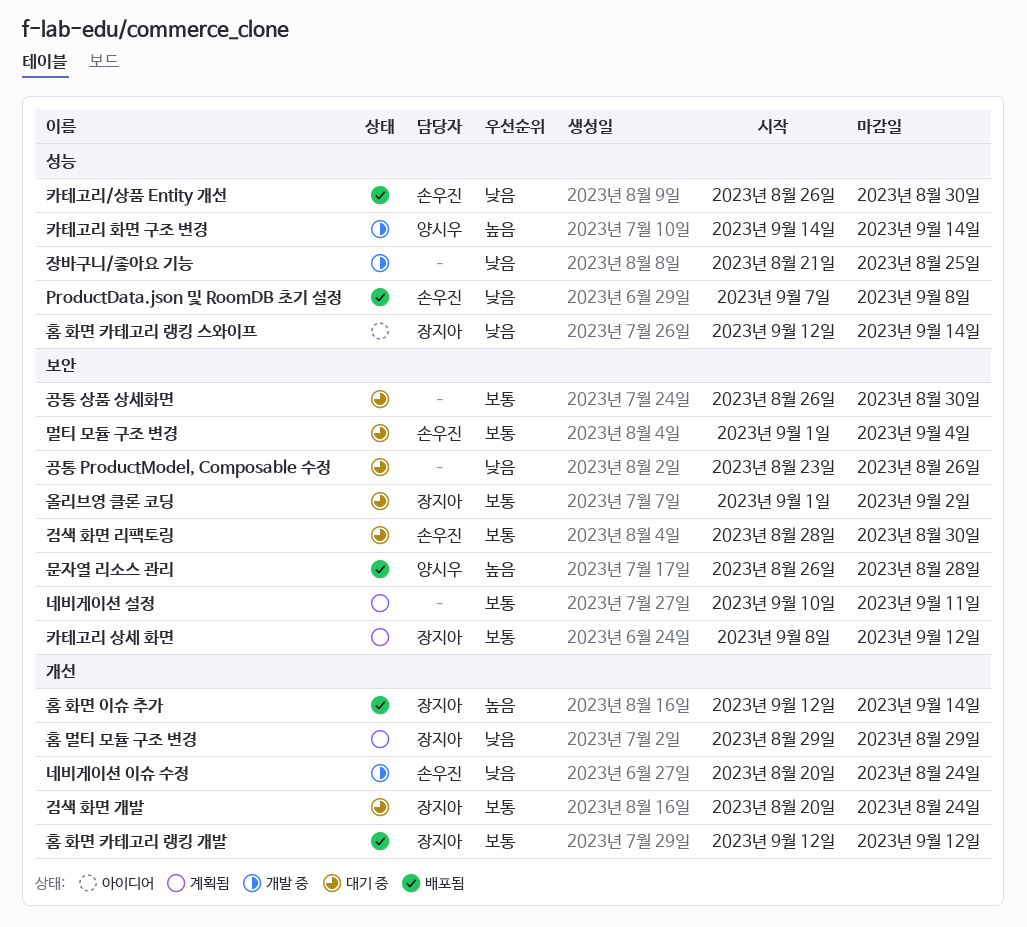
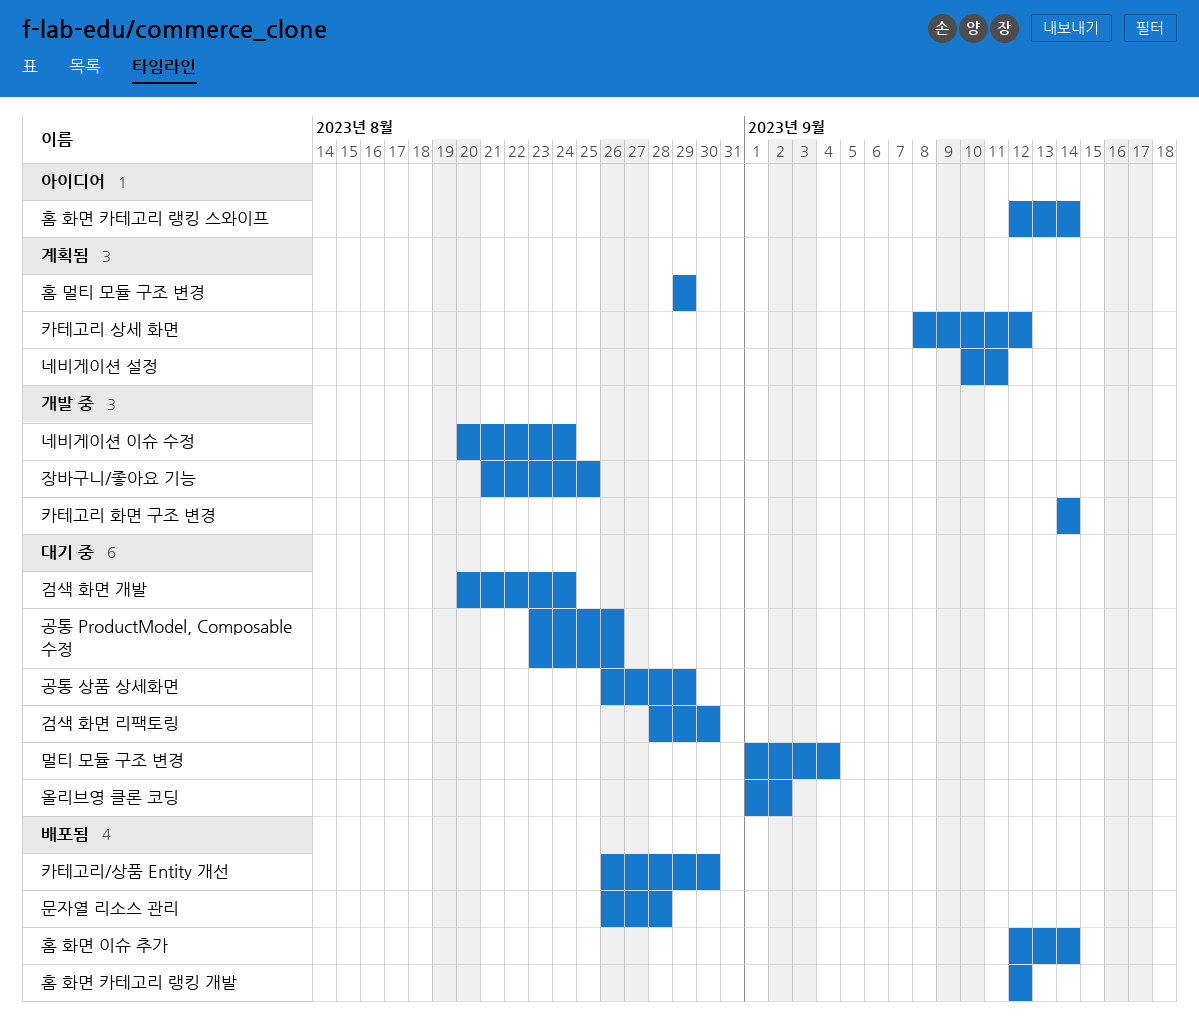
ProductData.json 및 RoomDB 초기 설정: present -> none
공통 상품 상세화면, due: Aug 30 -> Aug 29

